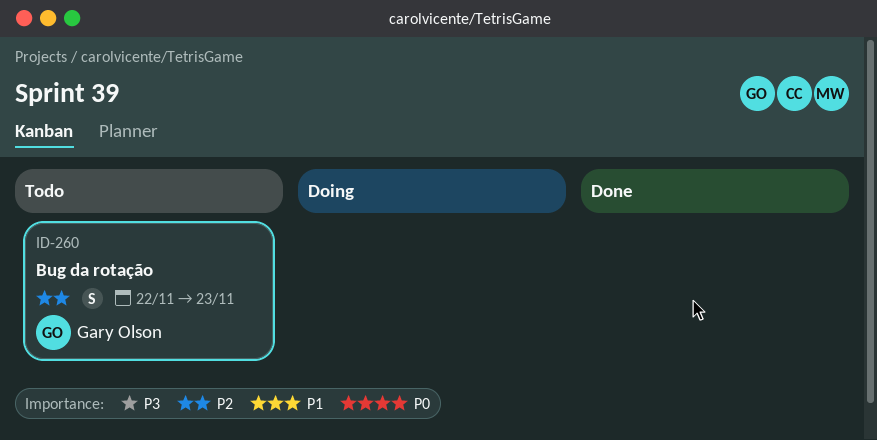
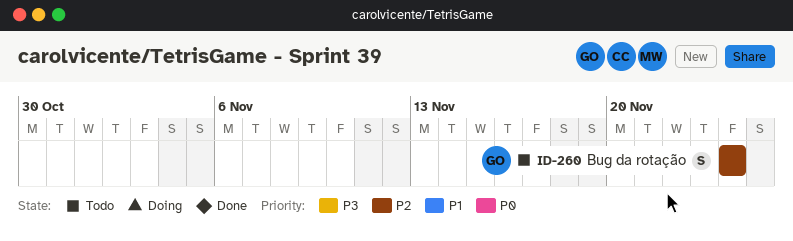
ID-260, start: Nov 22 -> Nov 24
ID-260, due: Nov 23 -> Nov 24

